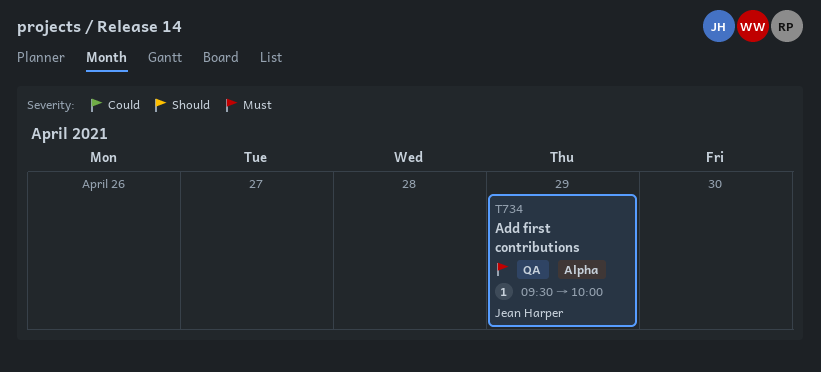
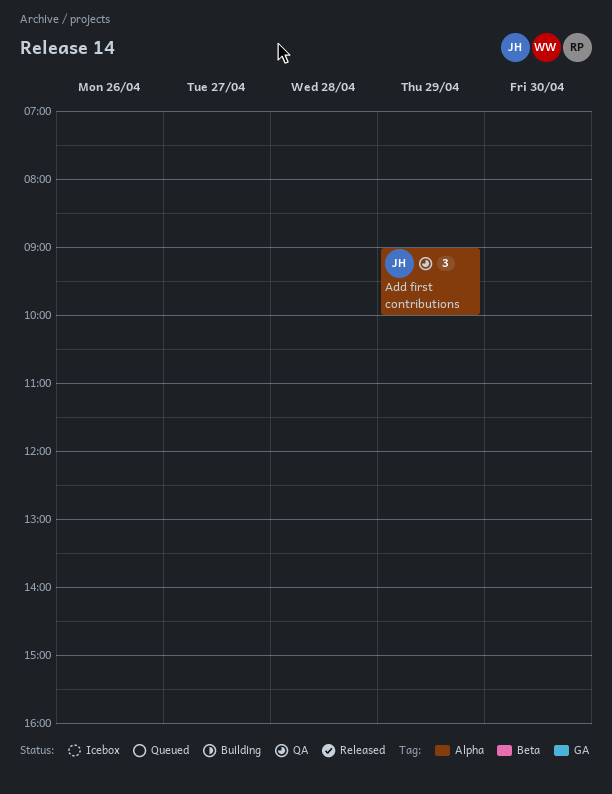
Add first contributions, estimate: 1 -> 3
Add first contributions, begins: 09:30 -> 09:00

